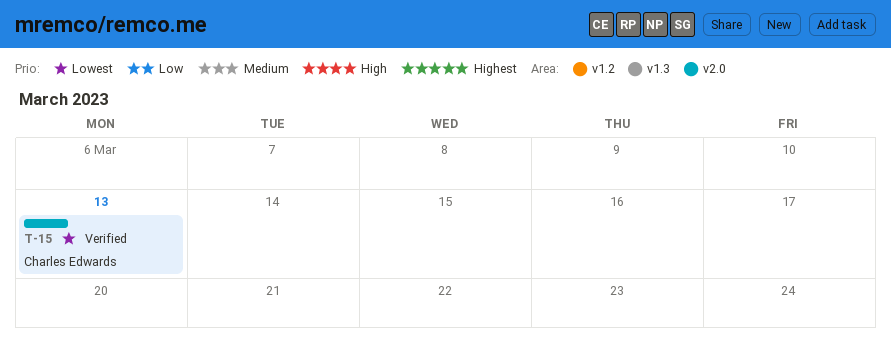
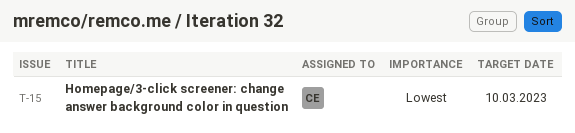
T-15, due: Mar 13 -> Mar 10

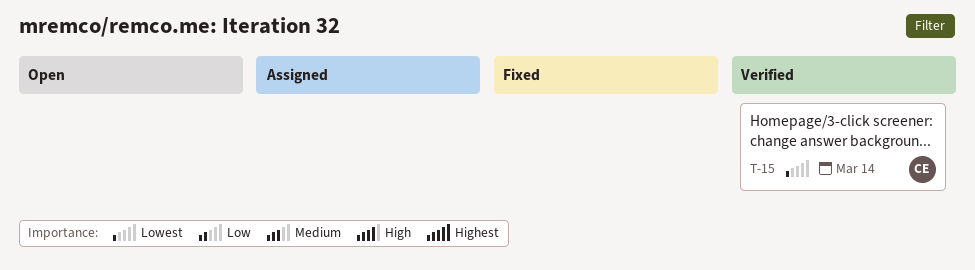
T-15, due: Mar 10 -> Mar 14

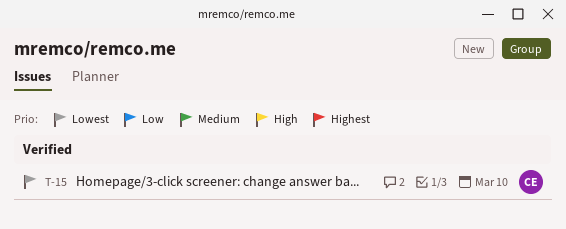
T-15, due: Mar 14 -> Mar 10

